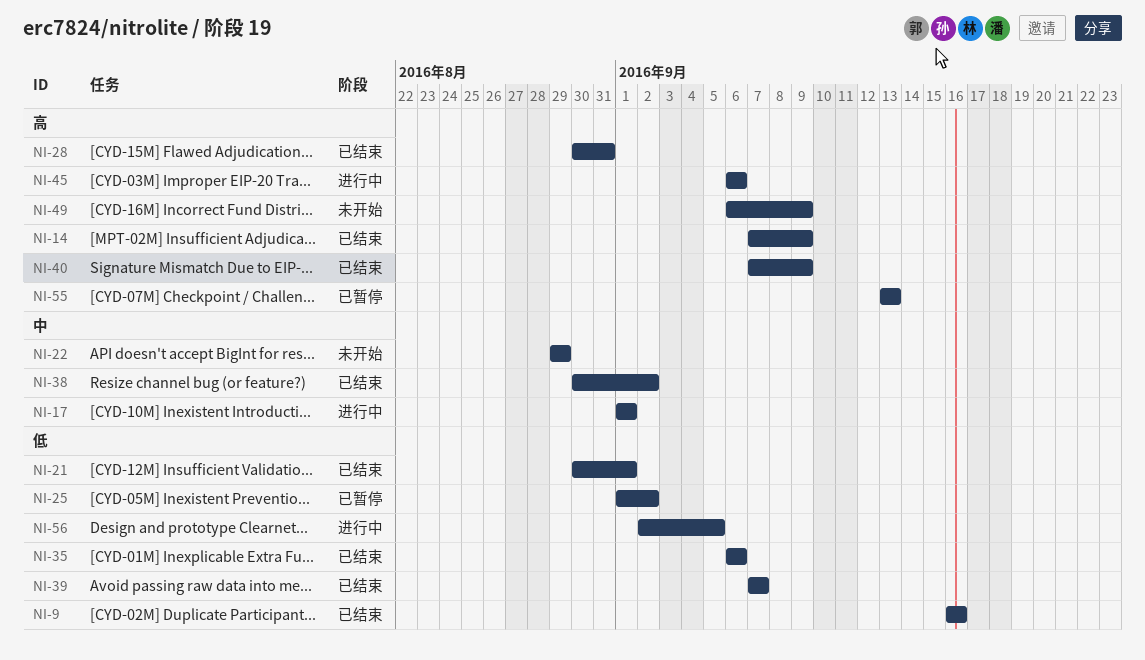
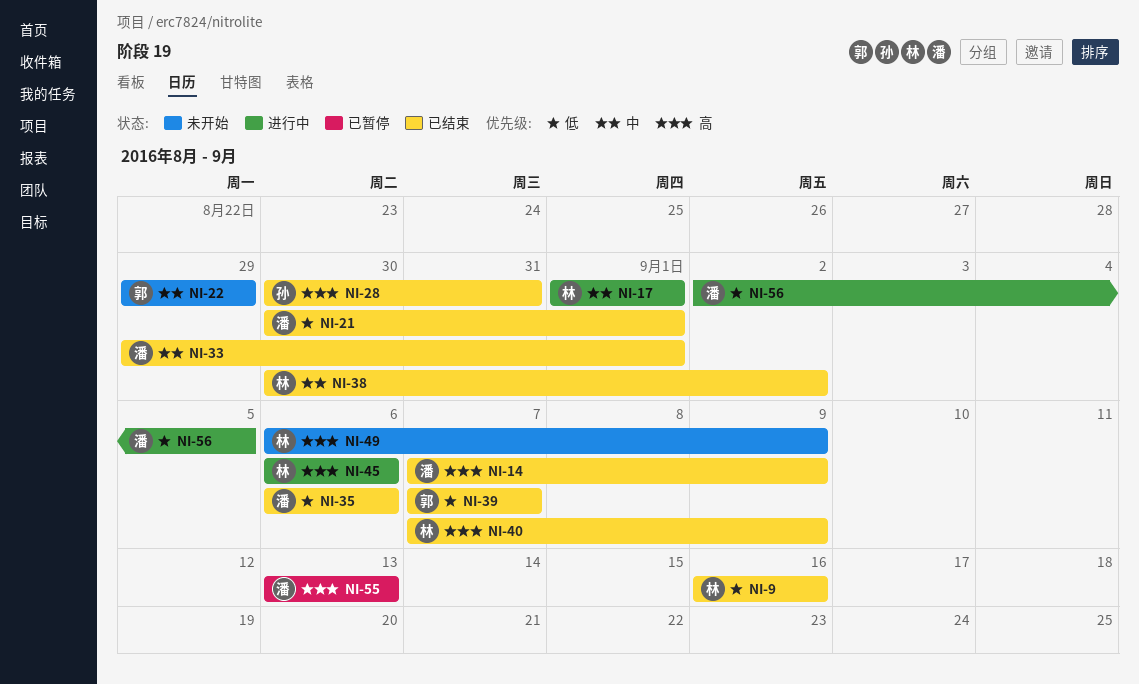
NI-25: present -> none
NI-33: none -> present

